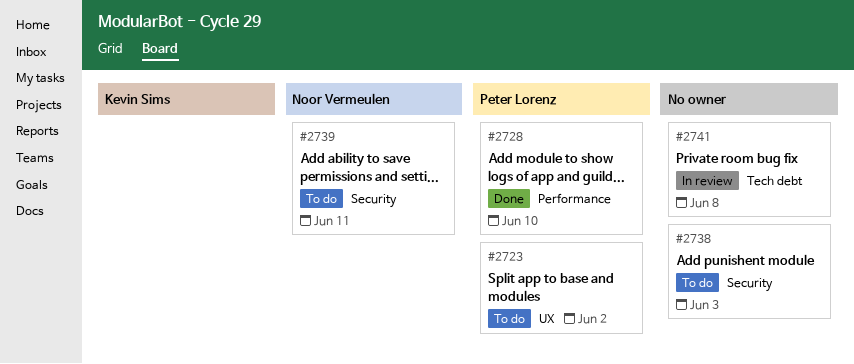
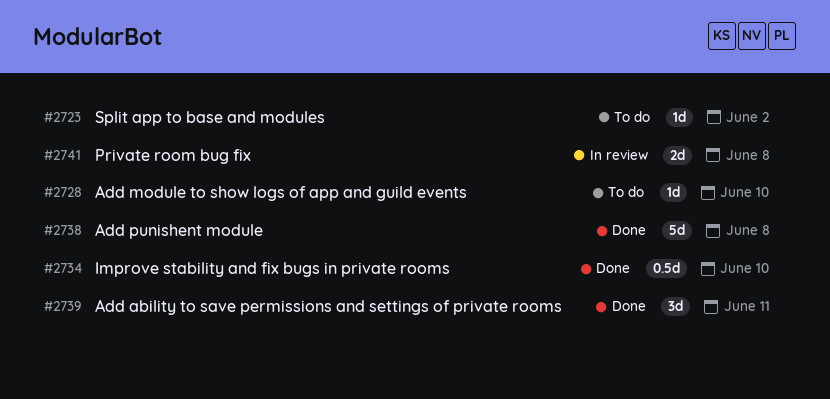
#2728, status: Done -> To do
#2734: none -> present
#2738, status: To do -> Done
#2738, due: Jun 3 -> Jun 8
#2739, status: To do -> Done

